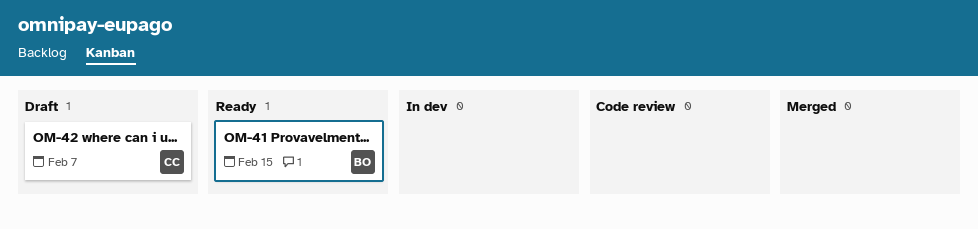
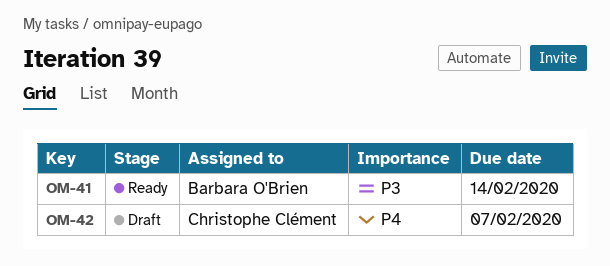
OM-41, due: Feb 15 -> Feb 14

